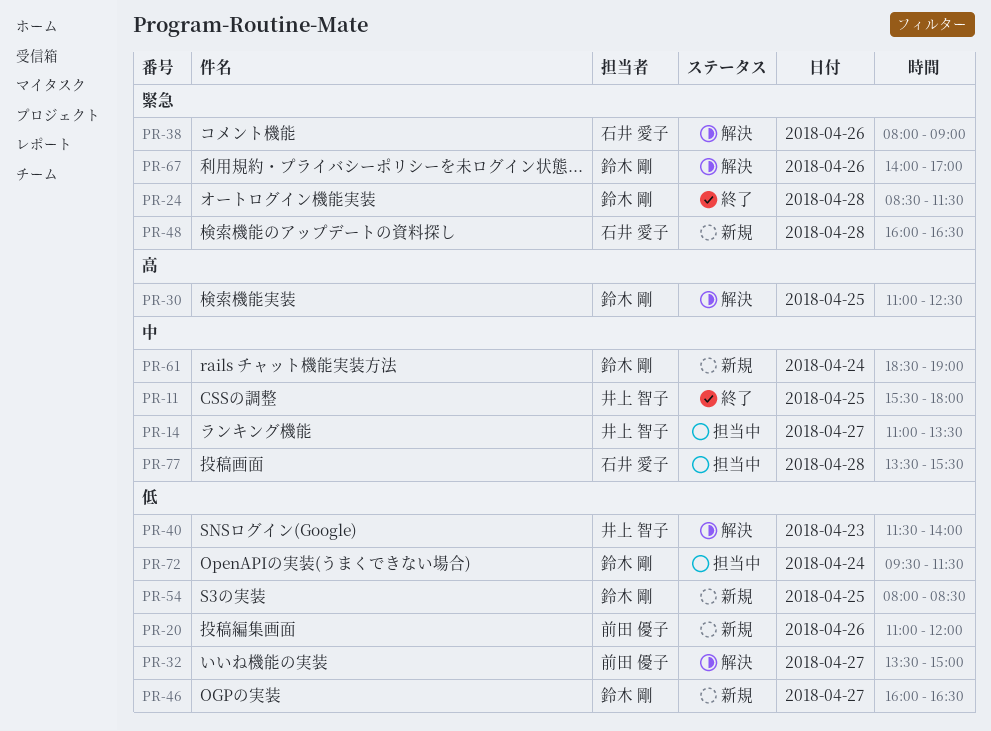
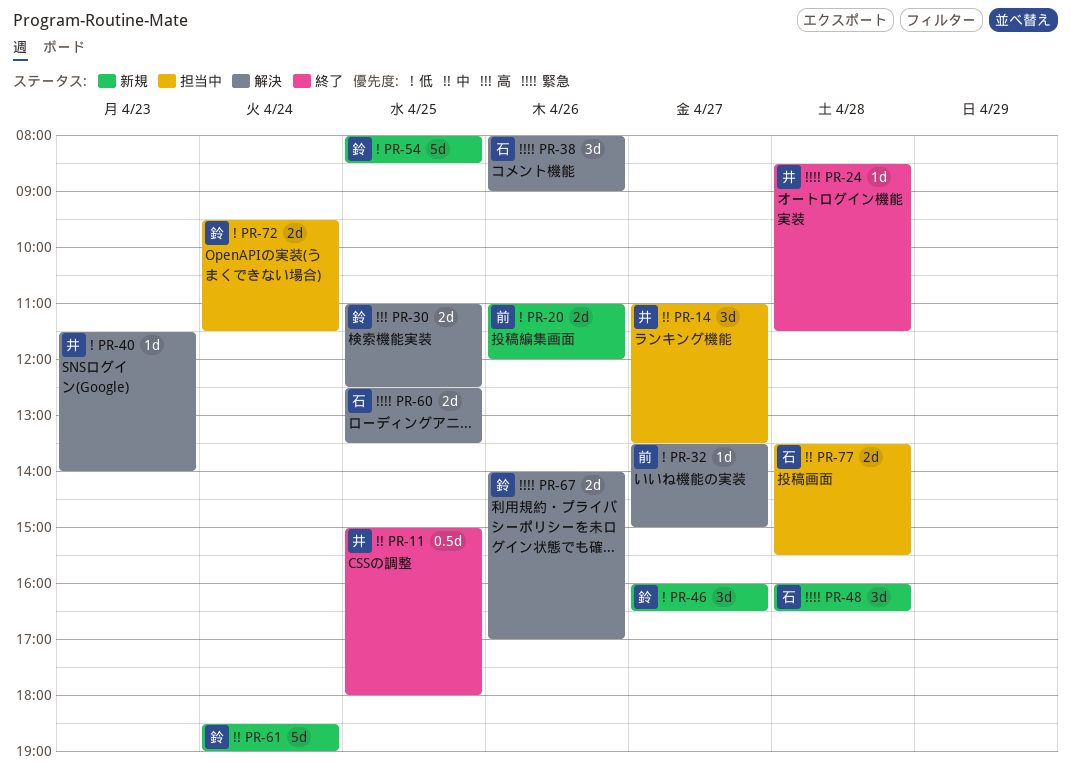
PR-11, begins: 15:30 -> 15:00
PR-24, owner: 鈴木 剛 -> 井上 智子
PR-60: none -> present

